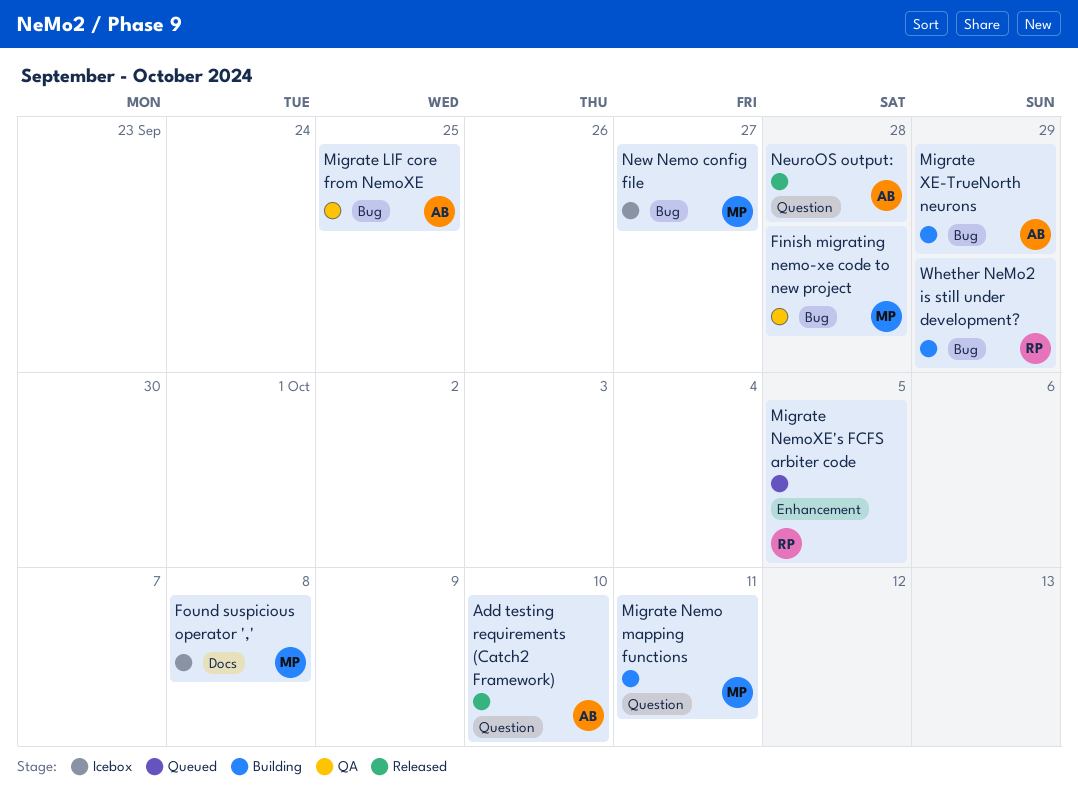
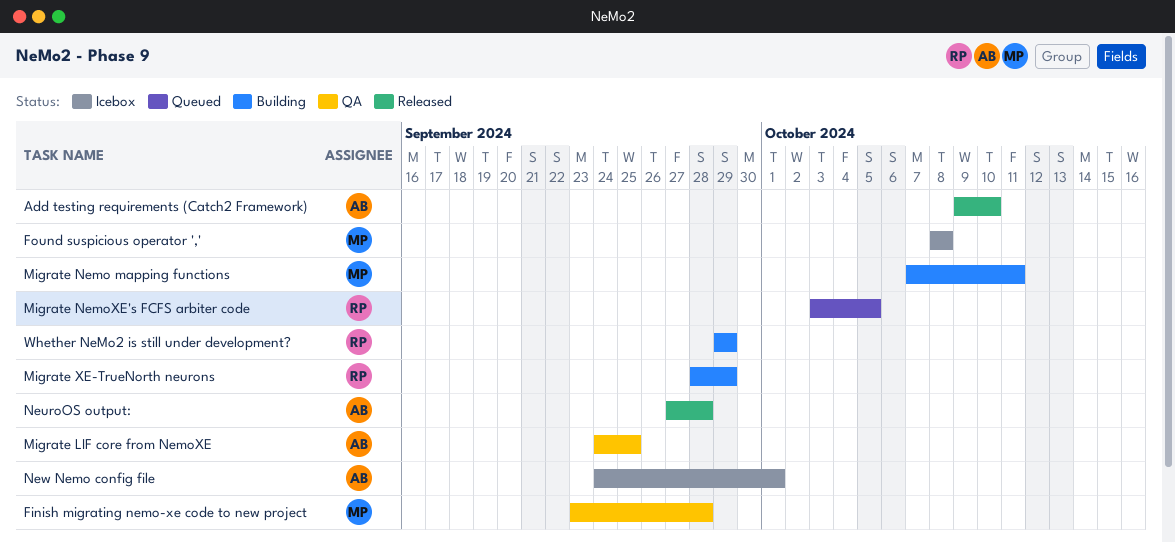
Migrate XE-TrueNorth neurons, owner: AB -> RP
New Nemo config file, owner: MP -> AB
New Nemo config file, due: Sep 27 -> Oct 1

